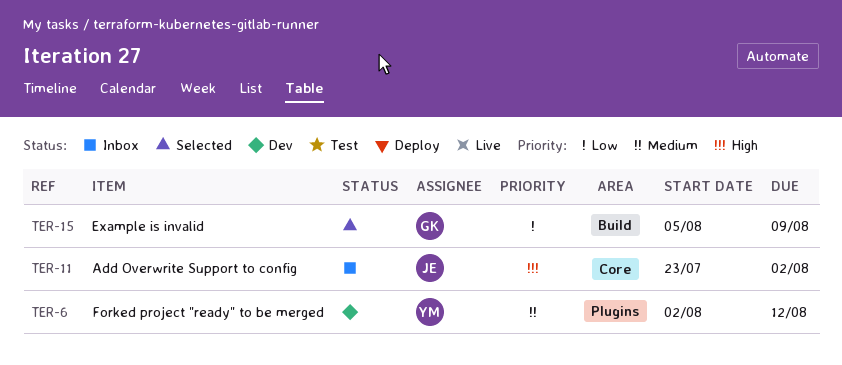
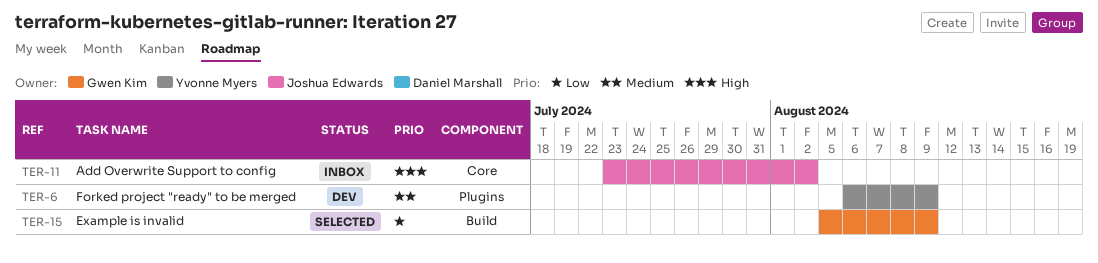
TER-6, start: Aug 2 -> Aug 6
TER-6, due: Aug 12 -> Aug 9

